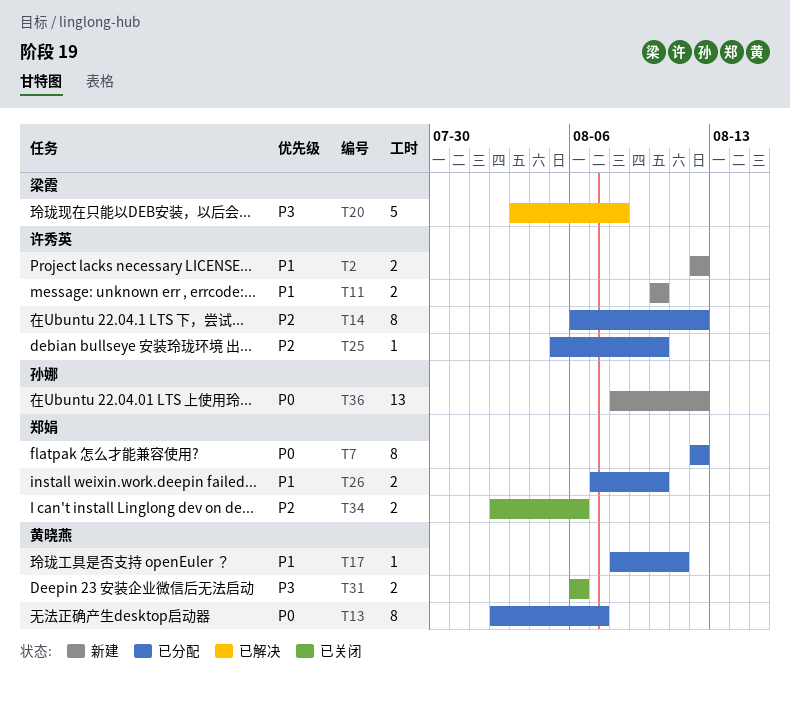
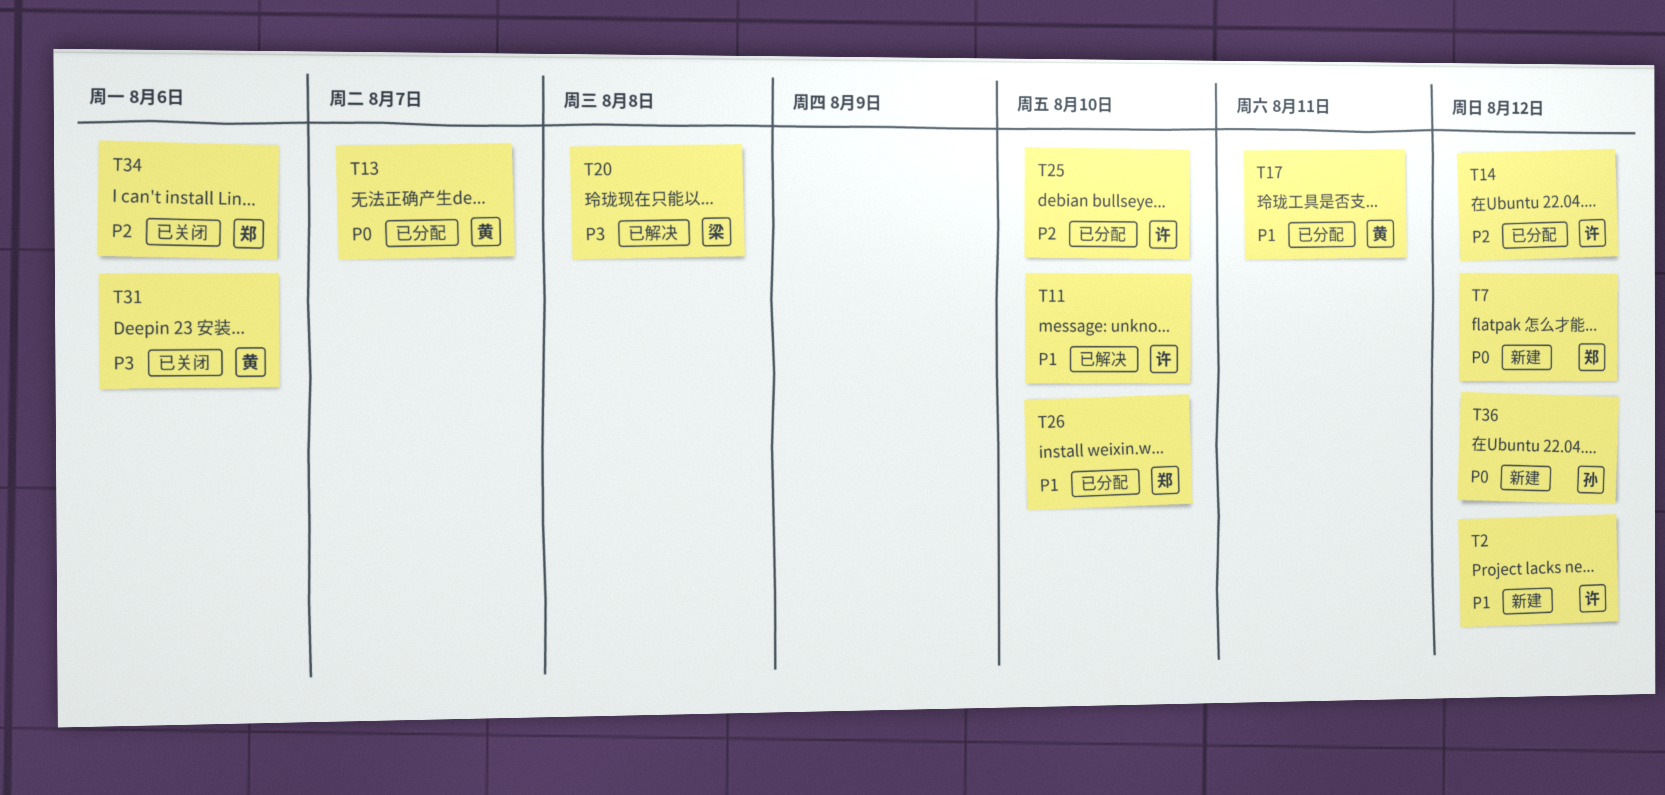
T7, status: 已分配 -> 新建
T11, status: 新建 -> 已解决

